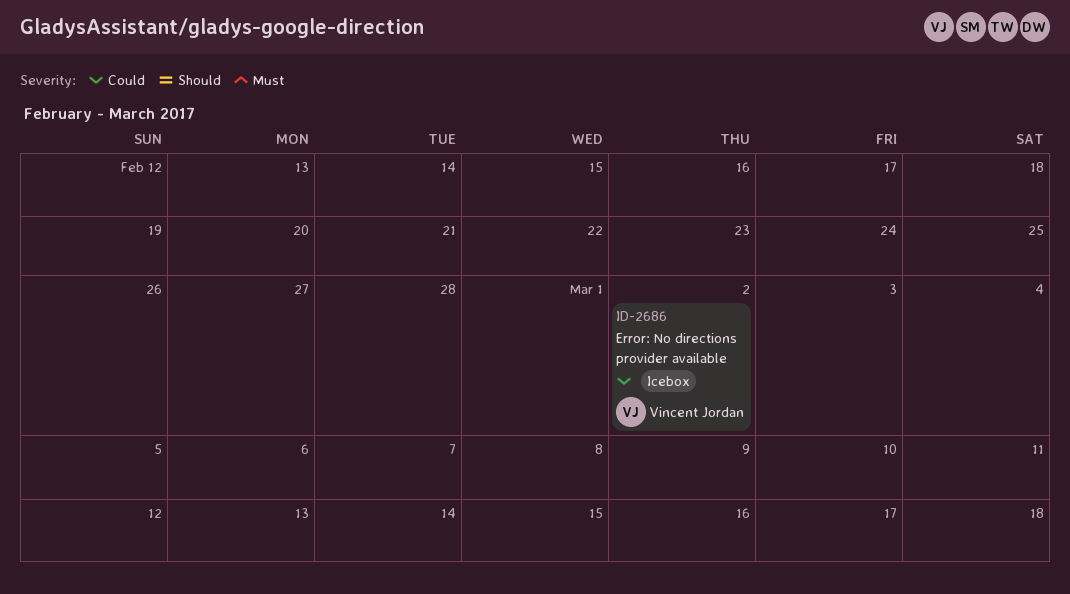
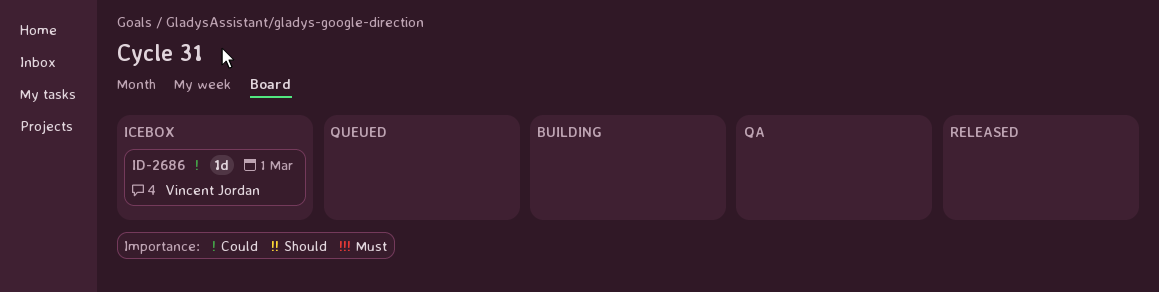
ID-2686, due: Mar 2 -> Mar 1

